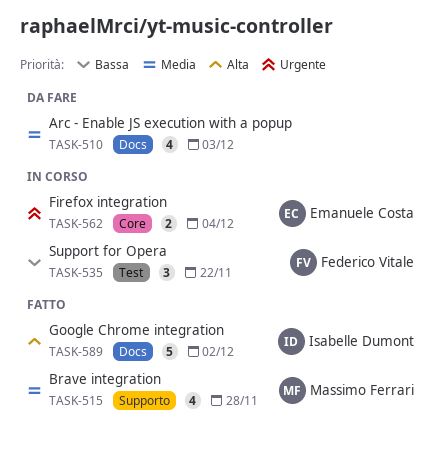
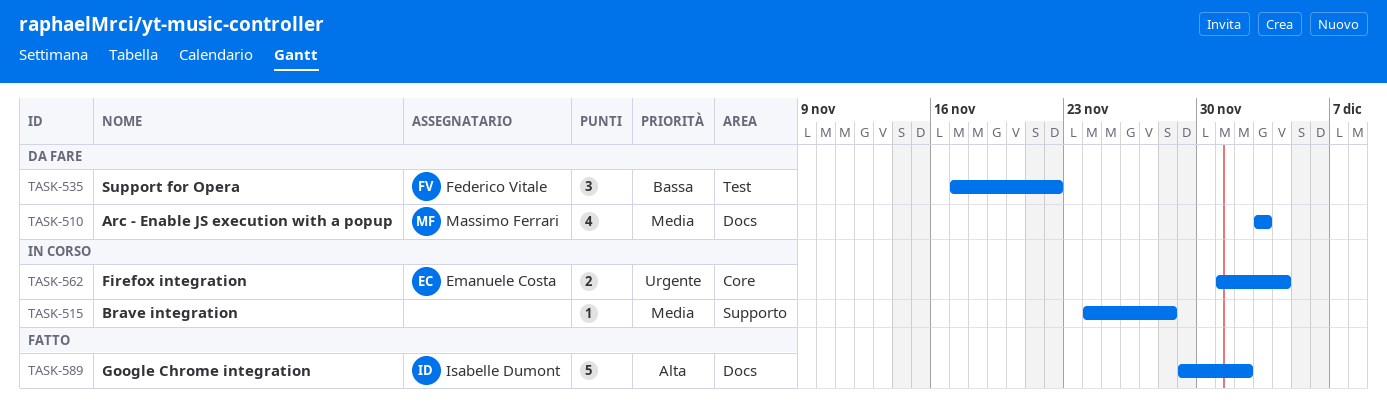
TASK-510, owner: none -> Massimo Ferrari
TASK-515, status: Fatto -> In corso
TASK-515, owner: Massimo Ferrari -> none
TASK-515, estimate: 4 -> 1
TASK-535, status: In corso -> Da fare

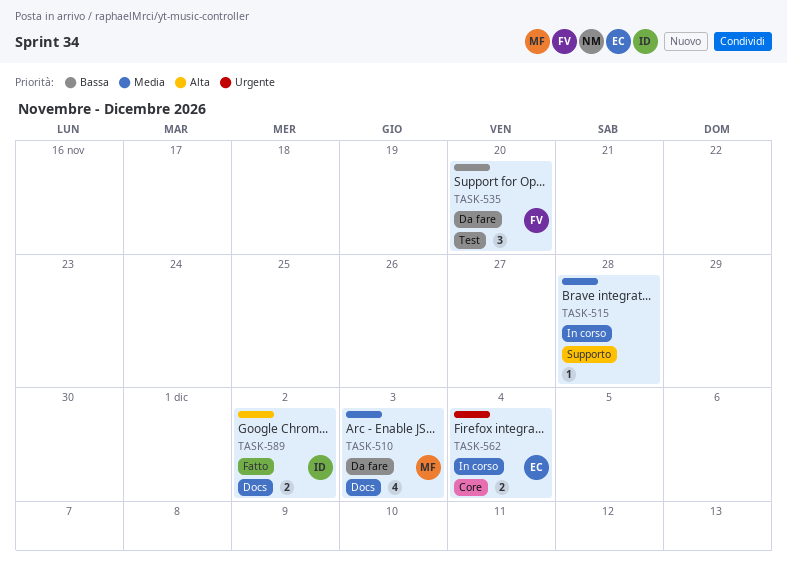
TASK-535, due: Nov 22 -> Nov 20
TASK-589, estimate: 5 -> 2

